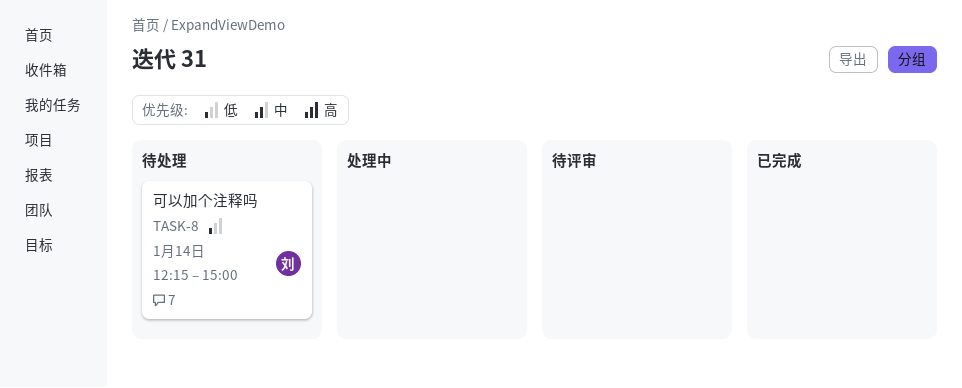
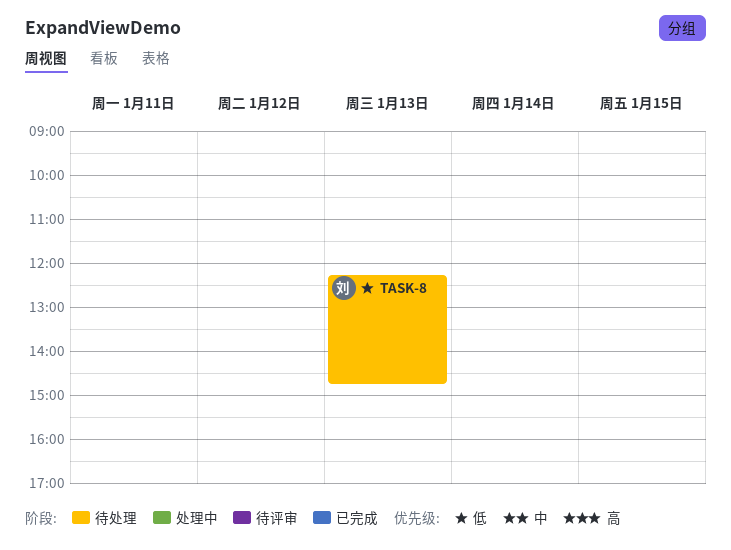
TASK-8, day: Jan 14 -> Jan 13
TASK-8, ends: 15:00 -> 14:45

